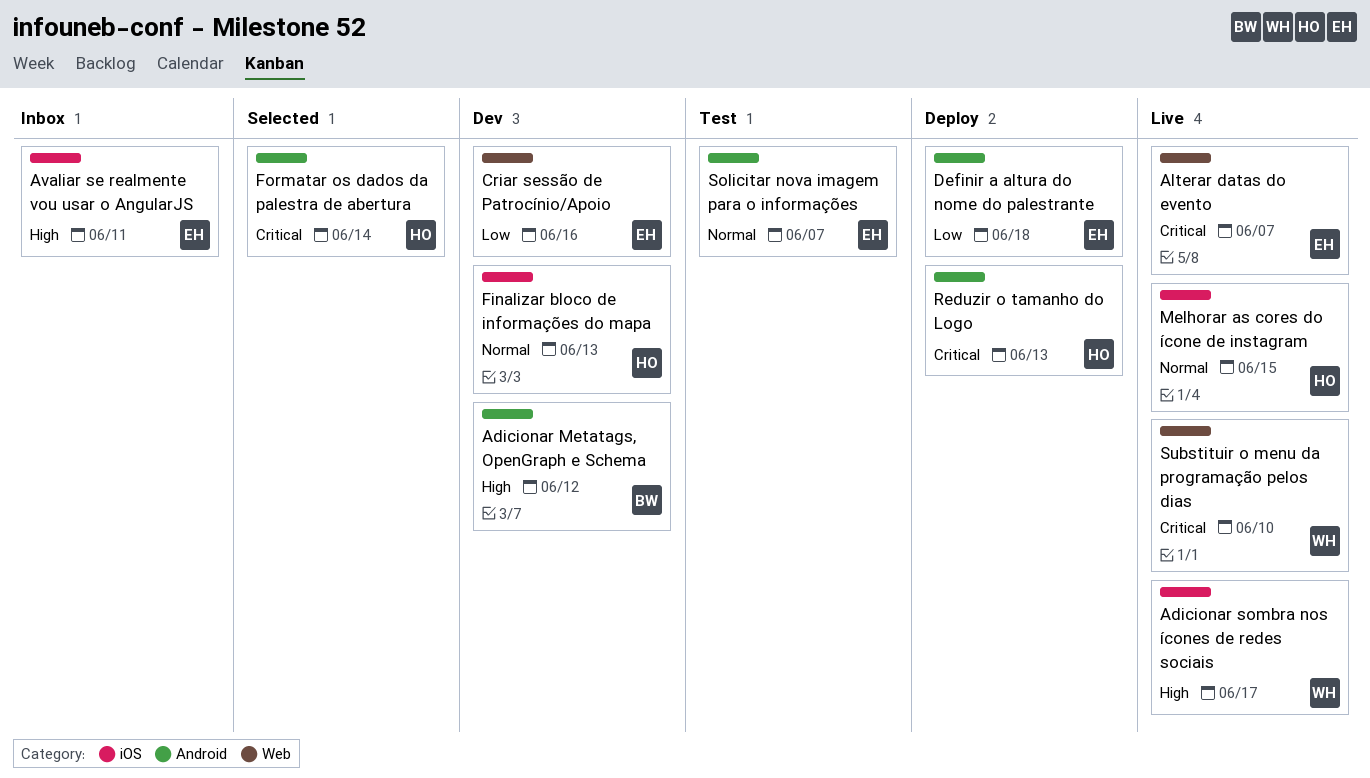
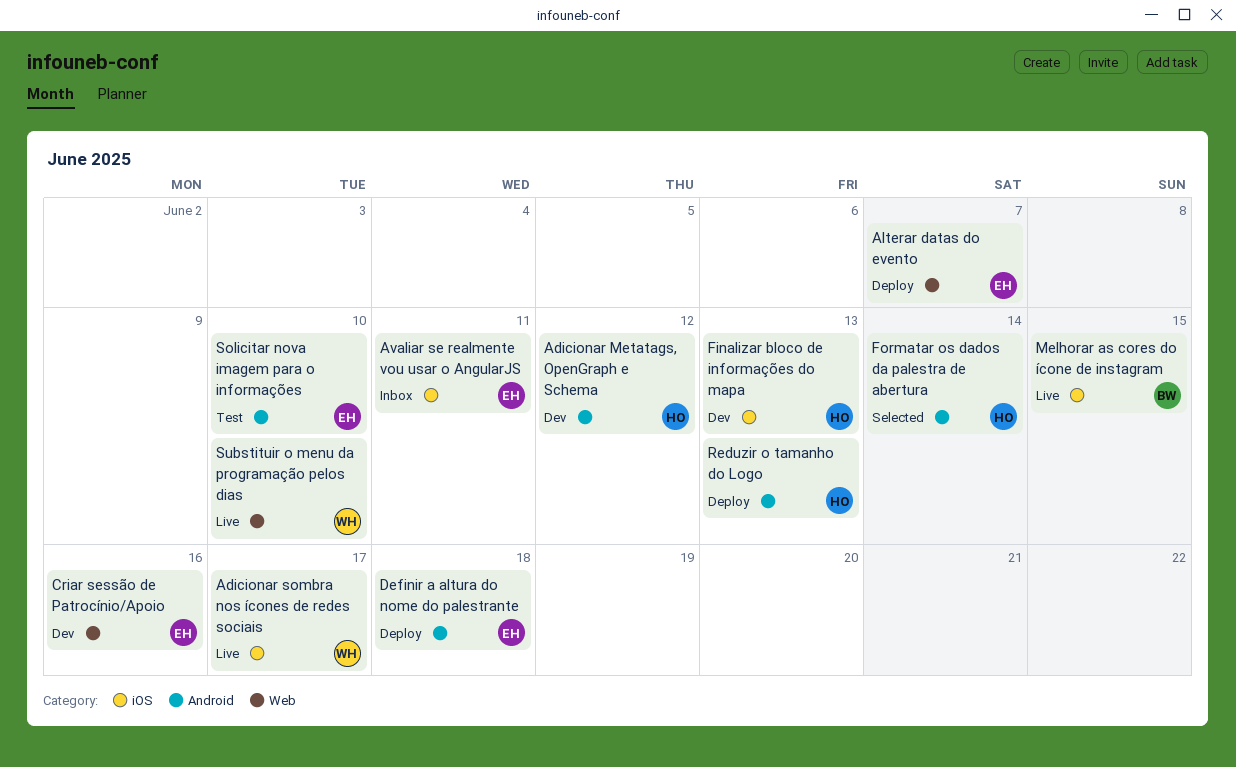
Adicionar Metatags, OpenGraph e Schema, owner: BW -> HO
Alterar datas do evento, status: Live -> Deploy
Melhorar as cores do ícone de instagram, owner: HO -> BW
Solicitar nova imagem para o informações, due: Jun 7 -> Jun 10

